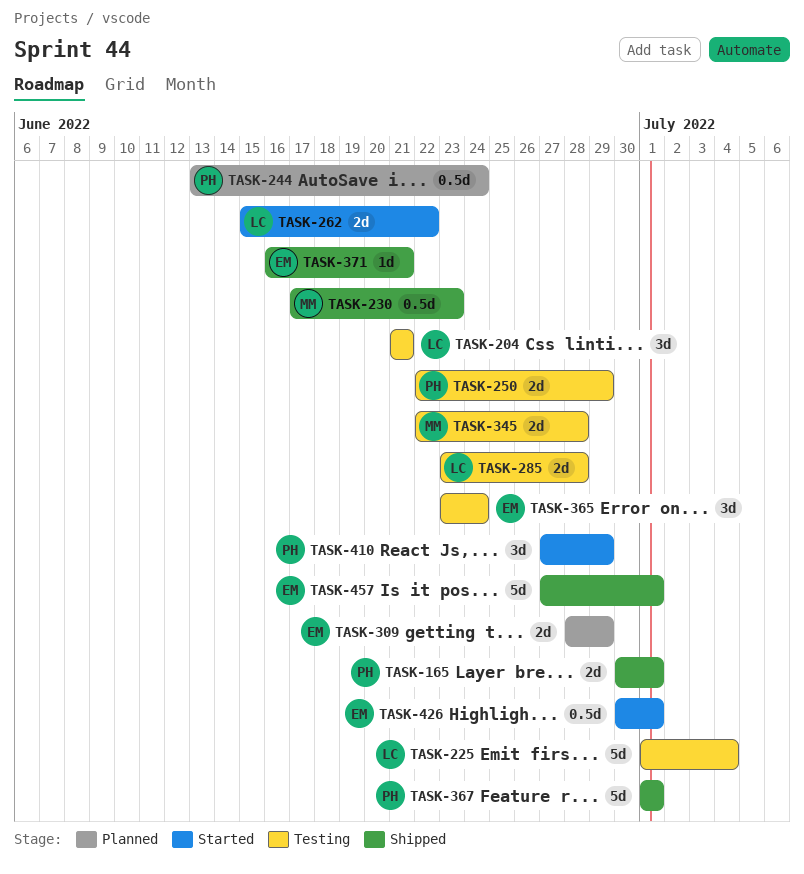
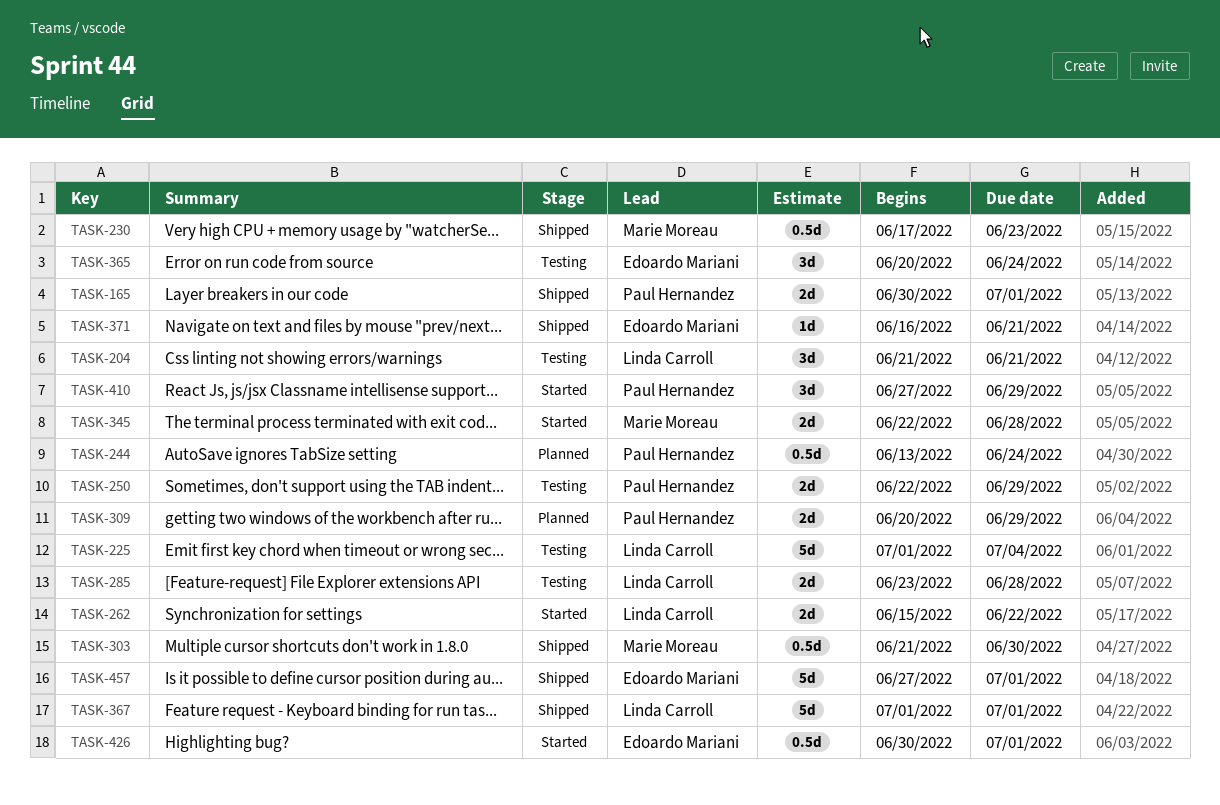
TASK-303: none -> present
TASK-309, owner: Edoardo Mariani -> Paul Hernandez
TASK-309, start: Jun 28 -> Jun 20
TASK-345, status: Testing -> Started
TASK-365, start: Jun 23 -> Jun 20
TASK-367, owner: Paul Hernandez -> Linda Carroll

